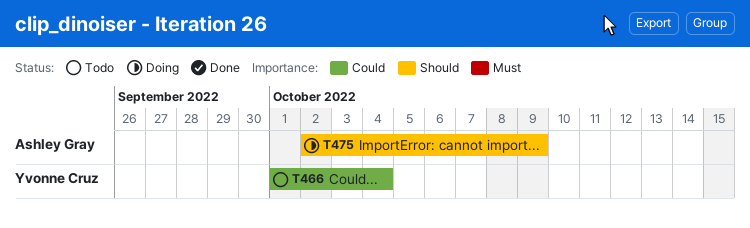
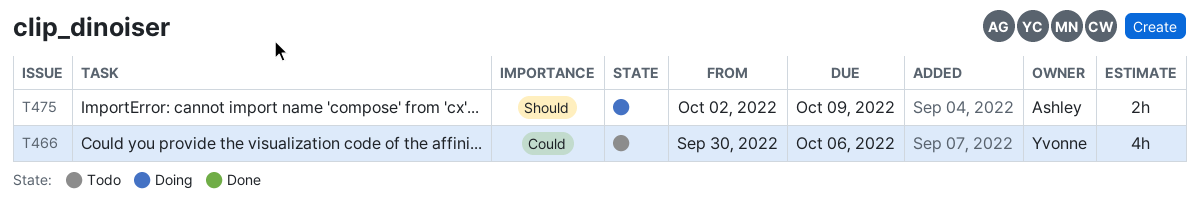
T466, start: Oct 1 -> Sep 30
T466, due: Oct 4 -> Oct 6

